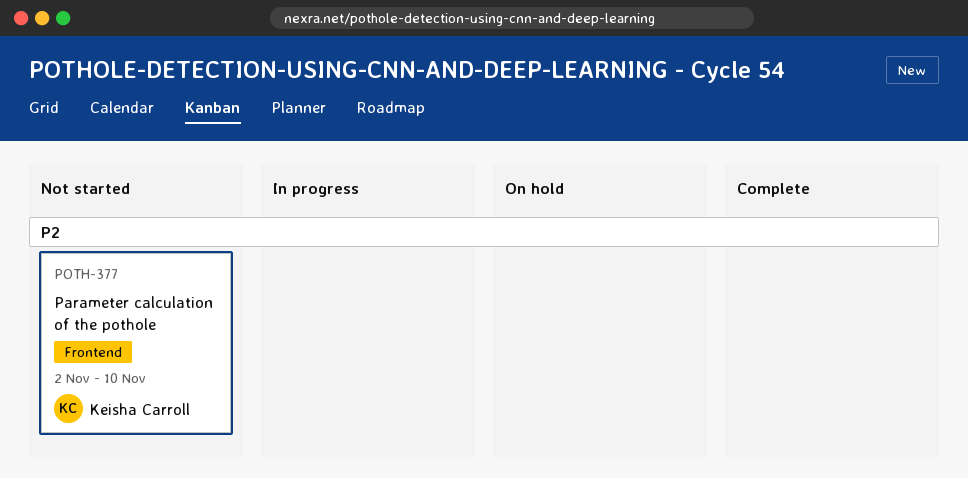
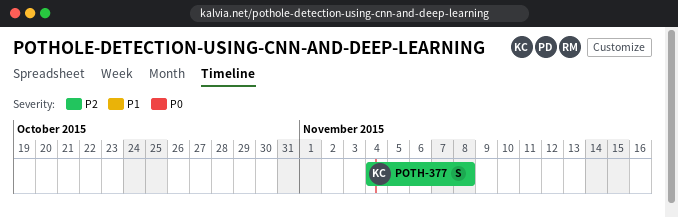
POTH-377, start: Nov 2 -> Nov 4
POTH-377, due: Nov 10 -> Nov 8

